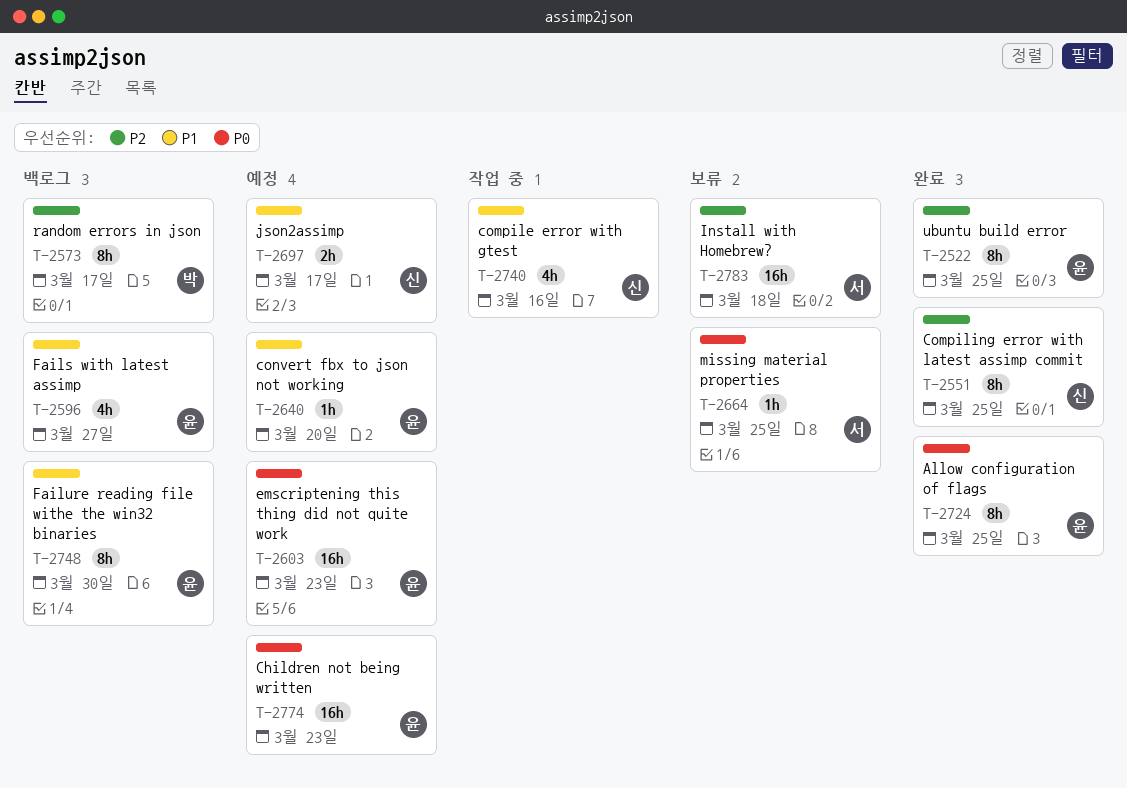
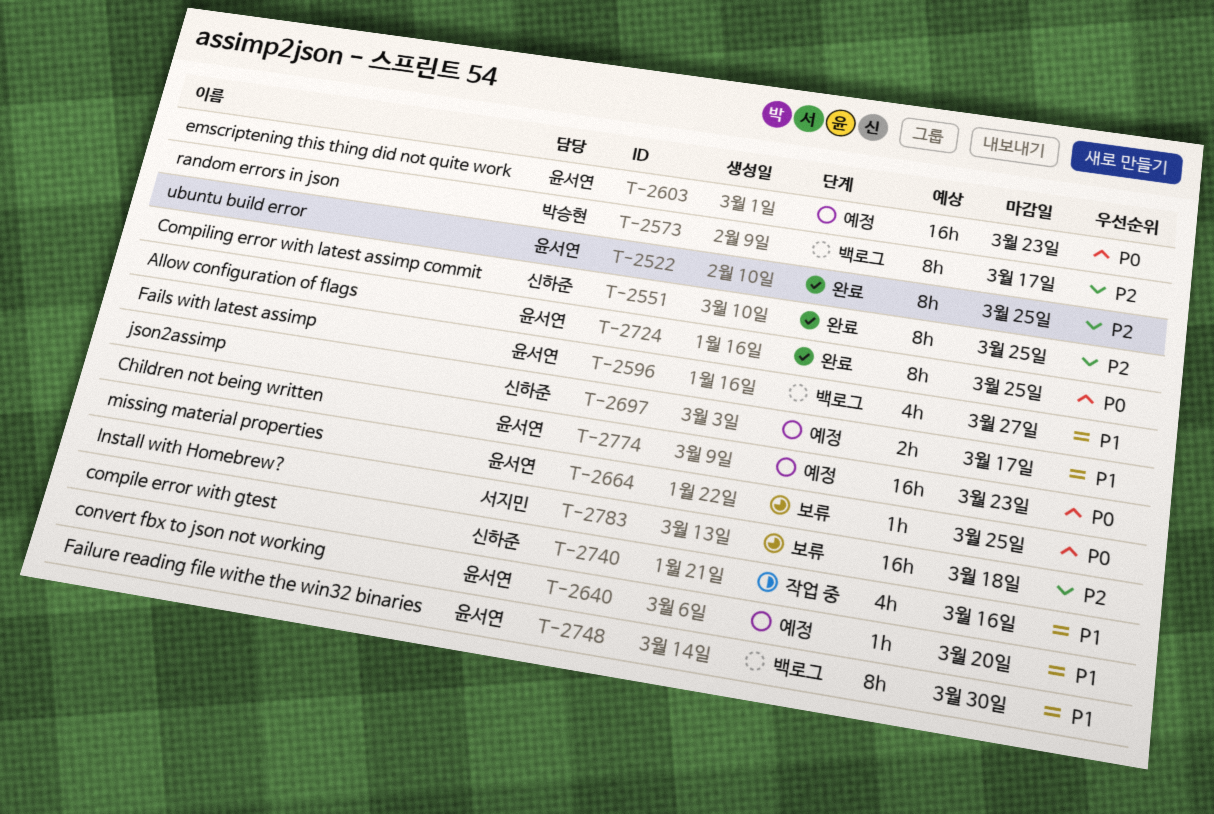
T-2664, owner: 서지민 -> 윤서연

